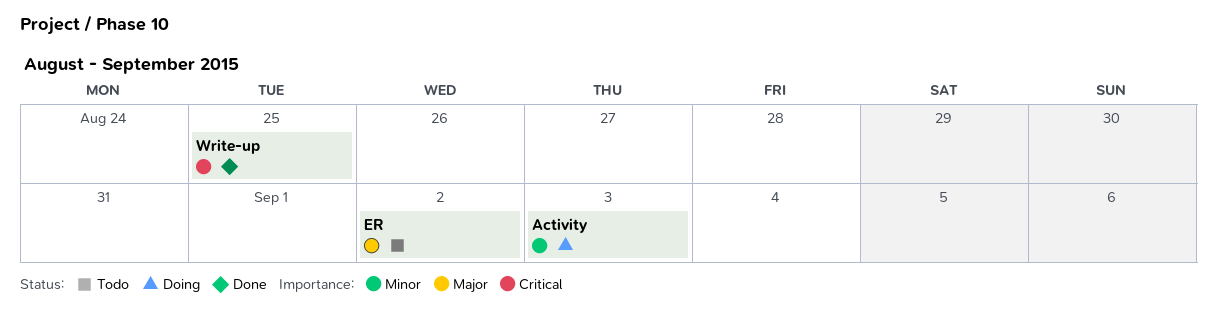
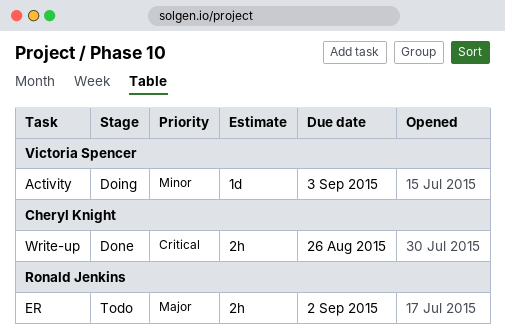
Write-up, due: Aug 25 -> Aug 26

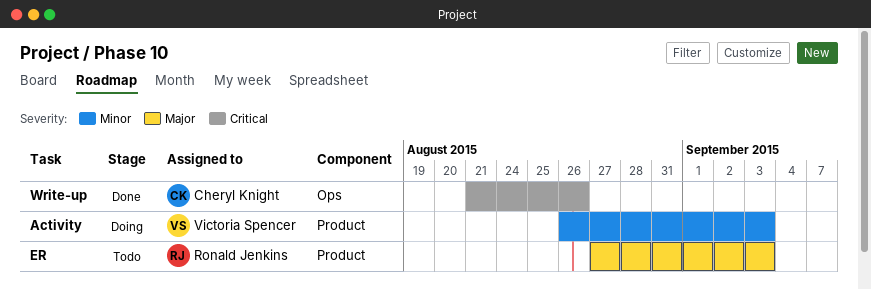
ER, due: Sep 2 -> Sep 3

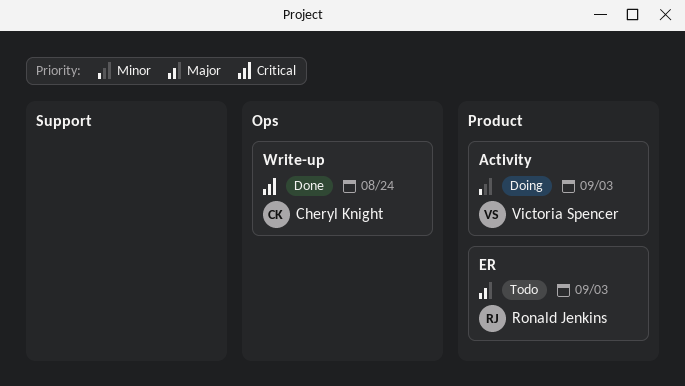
Write-up, due: Aug 26 -> Aug 24

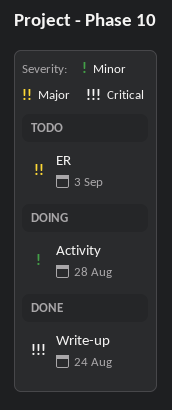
Activity, due: Sep 3 -> Aug 28

